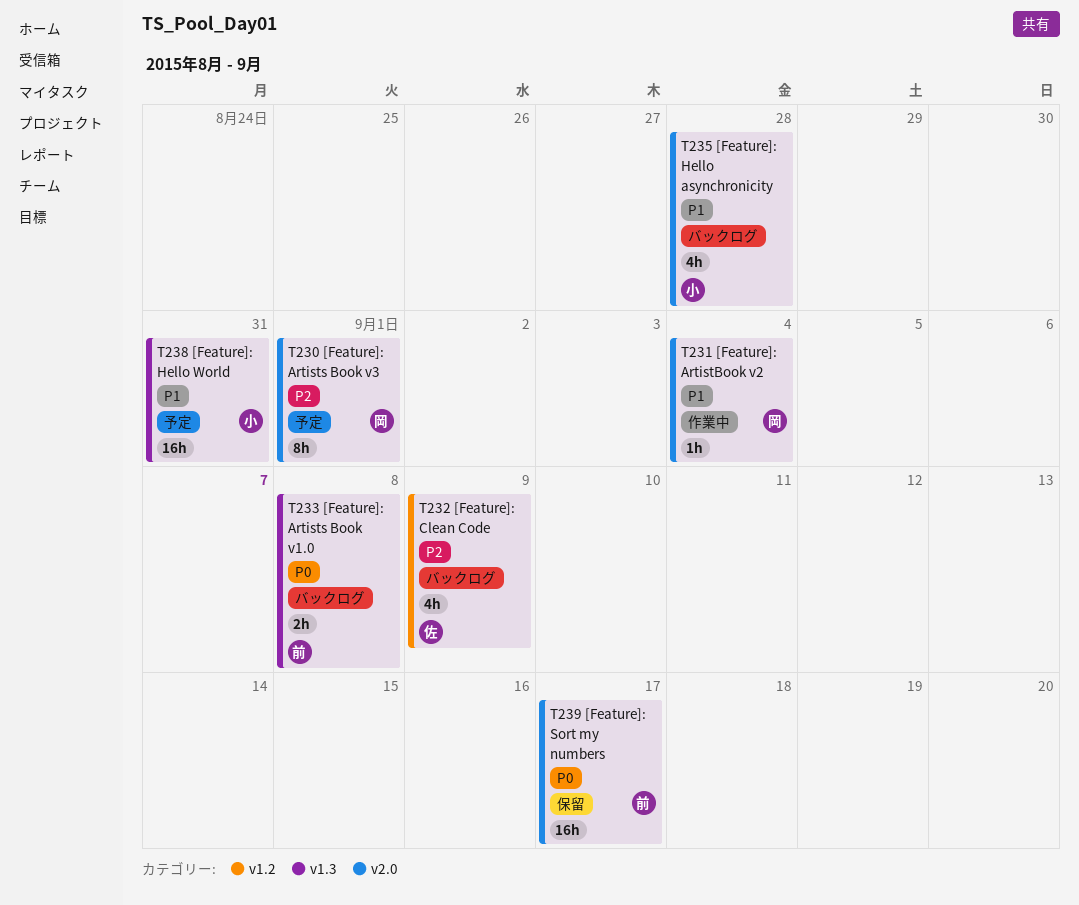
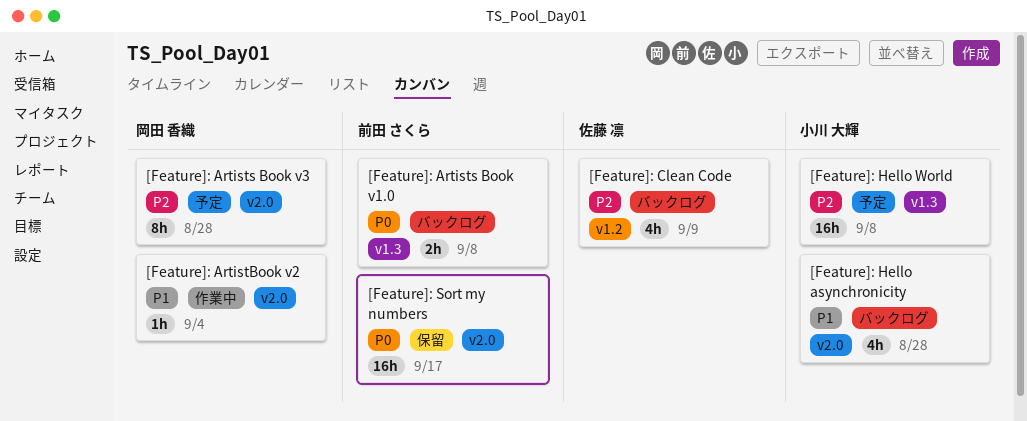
[Feature]: Artists Book v3, due: Sep 1 -> Aug 28
[Feature]: Hello World, priority: P1 -> P2
[Feature]: Hello World, due: Aug 31 -> Sep 8

